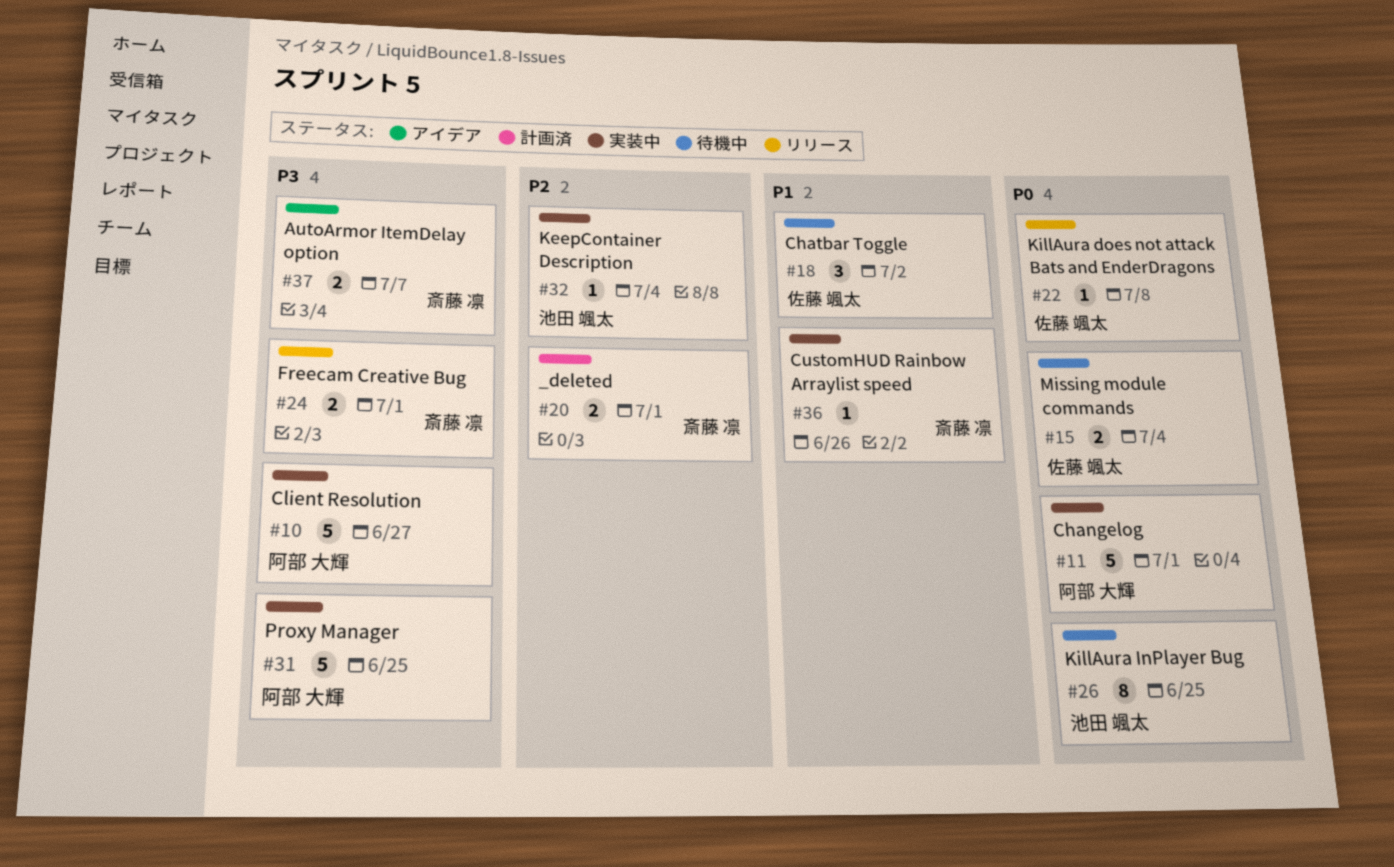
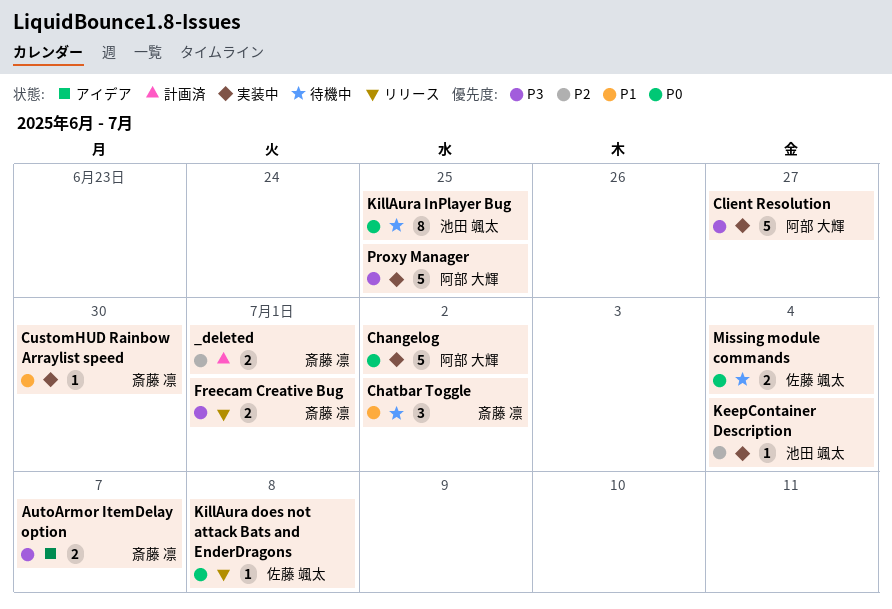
Changelog, due: Jul 1 -> Jul 2
Chatbar Toggle, owner: 佐藤 颯太 -> 斎藤 凛
CustomHUD Rainbow Arraylist speed, due: Jun 26 -> Jun 30

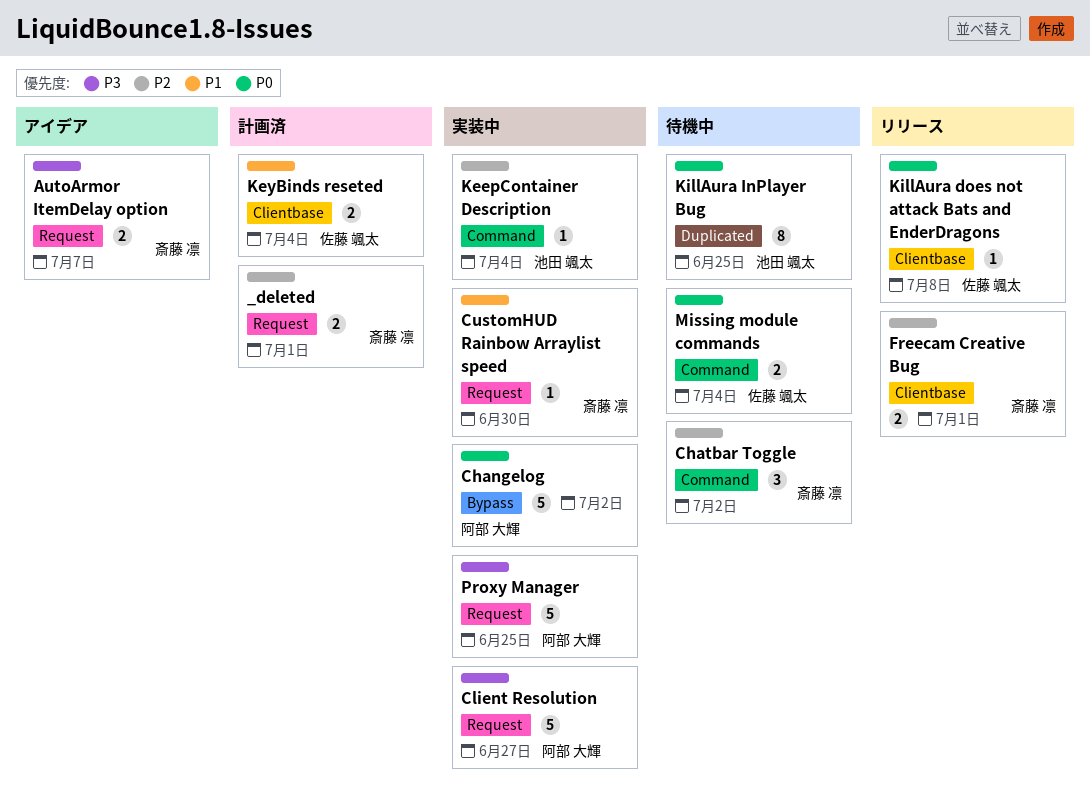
Chatbar Toggle, priority: P1 -> P2
Freecam Creative Bug, priority: P3 -> P2
KeyBinds reseted: none -> present

